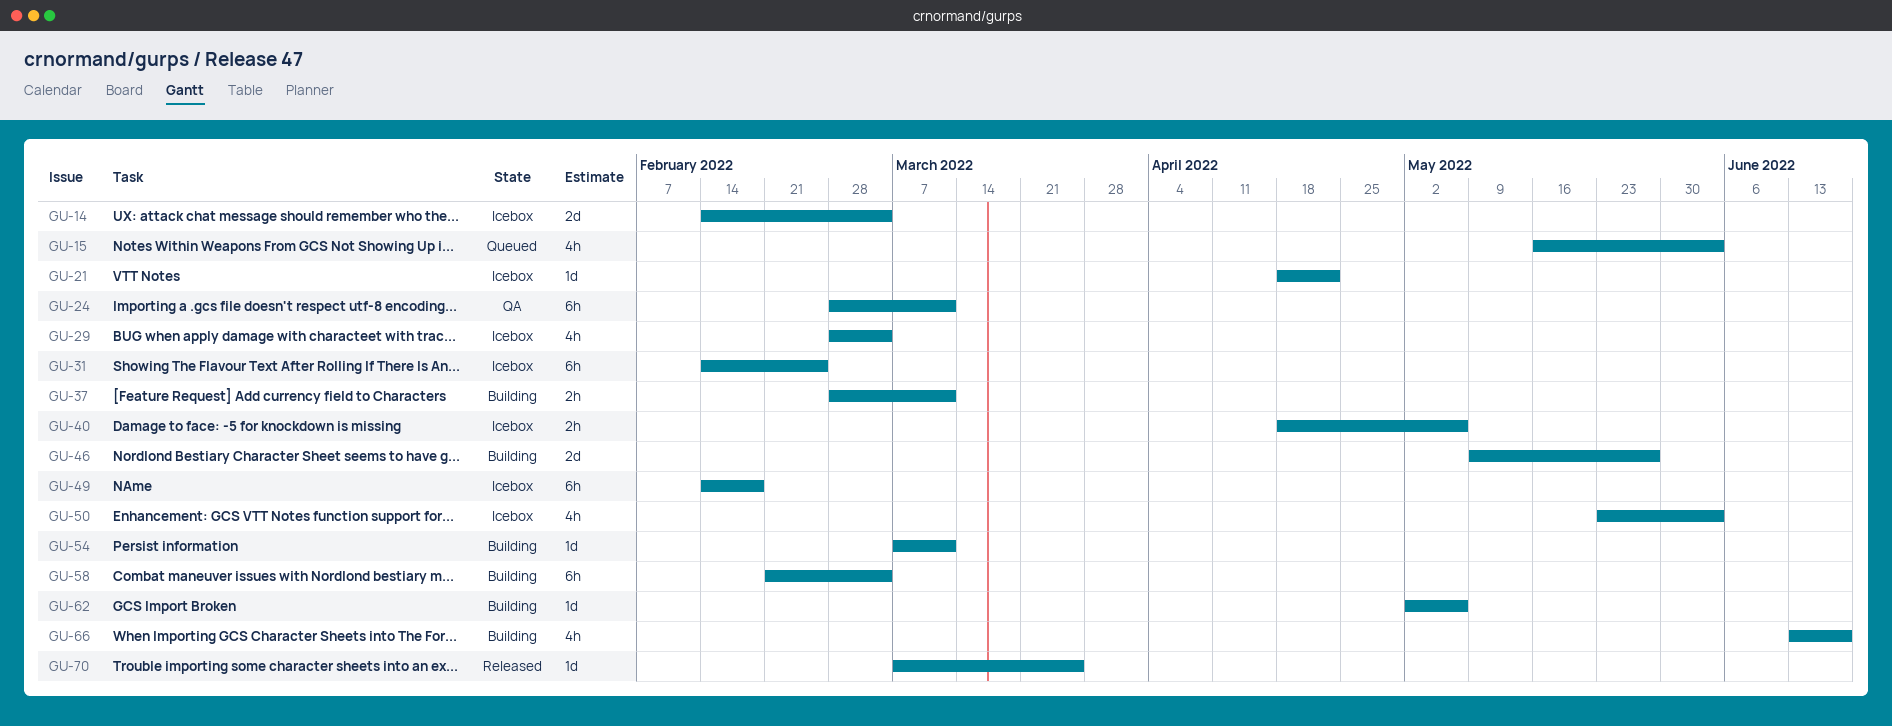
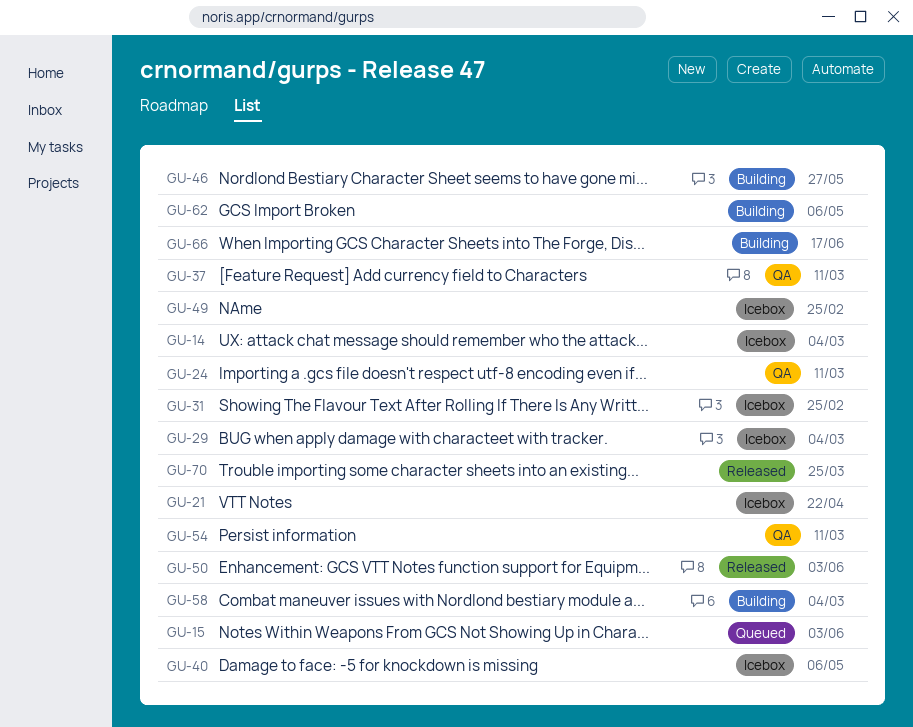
GU-37, status: Building -> QA
GU-49, due: Feb 18 -> Feb 25
GU-50, status: Icebox -> Released
GU-54, status: Building -> QA

